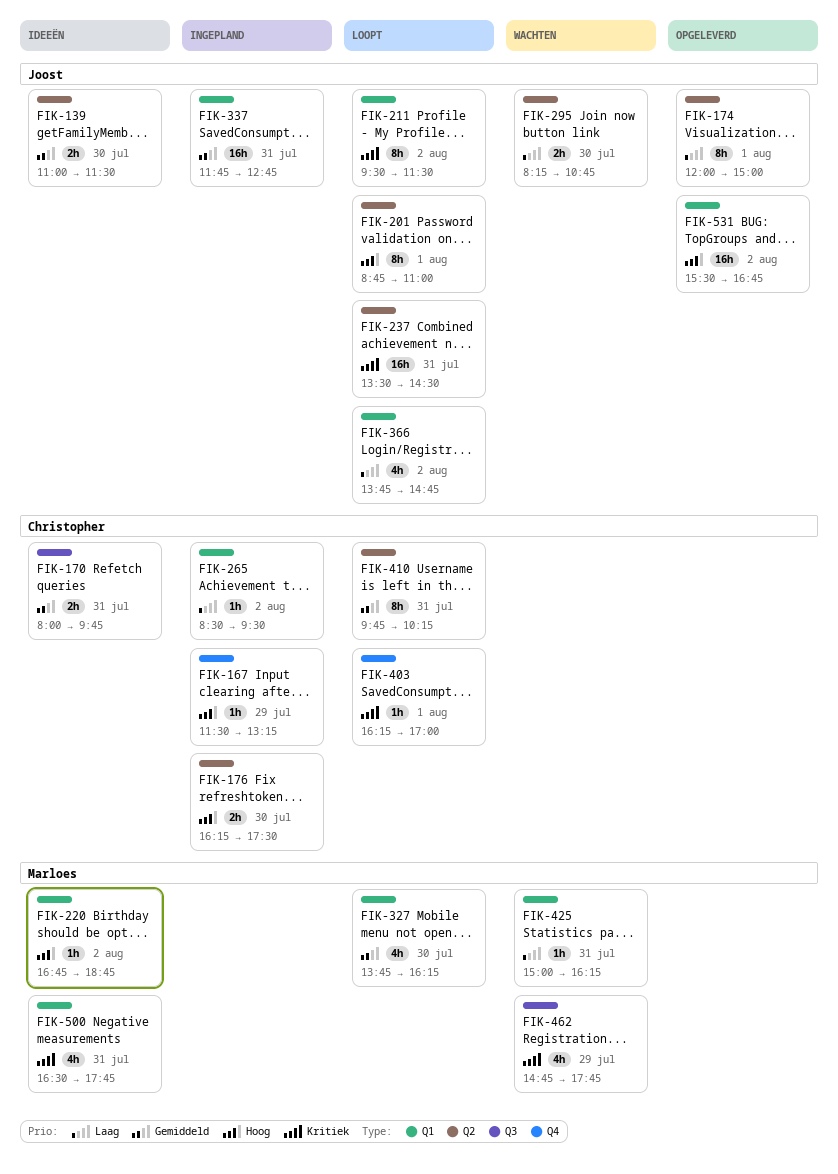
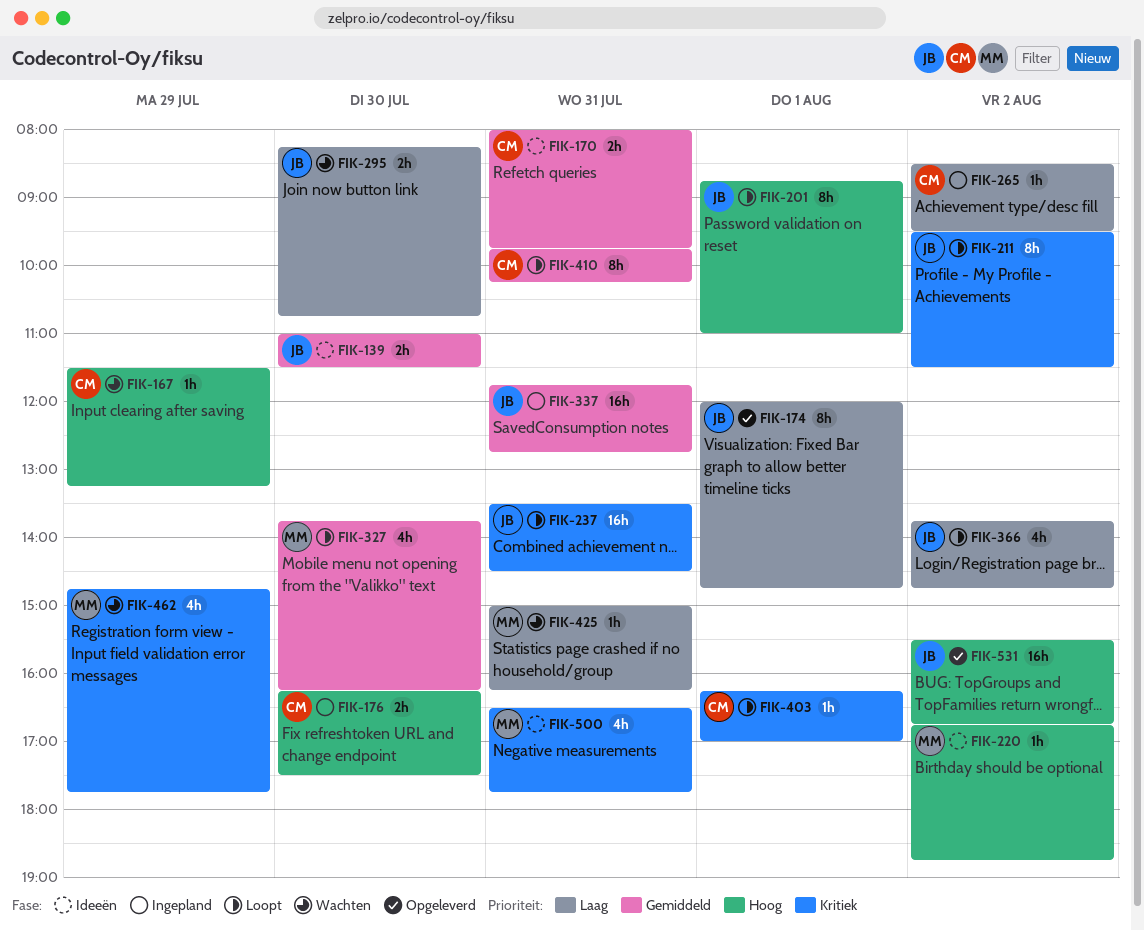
FIK-167, status: Ingepland -> Wachten
FIK-174, ends: 15:00 -> 14:45

